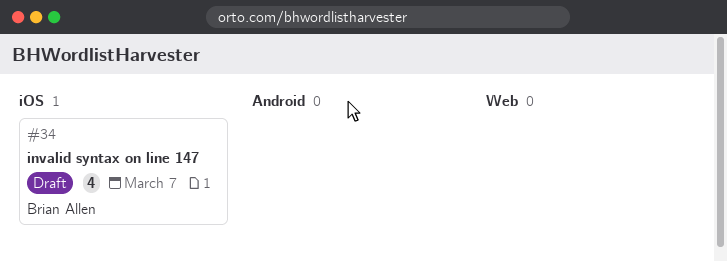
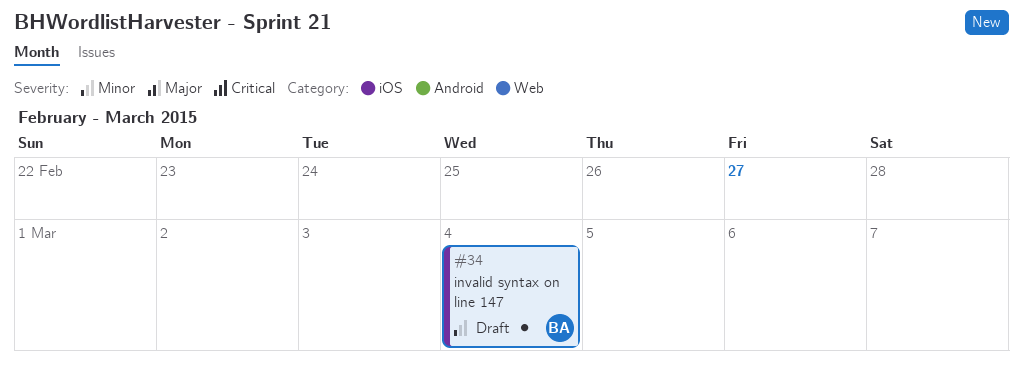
#34, estimate: 4 -> 1
#34, due: Mar 7 -> Mar 4

